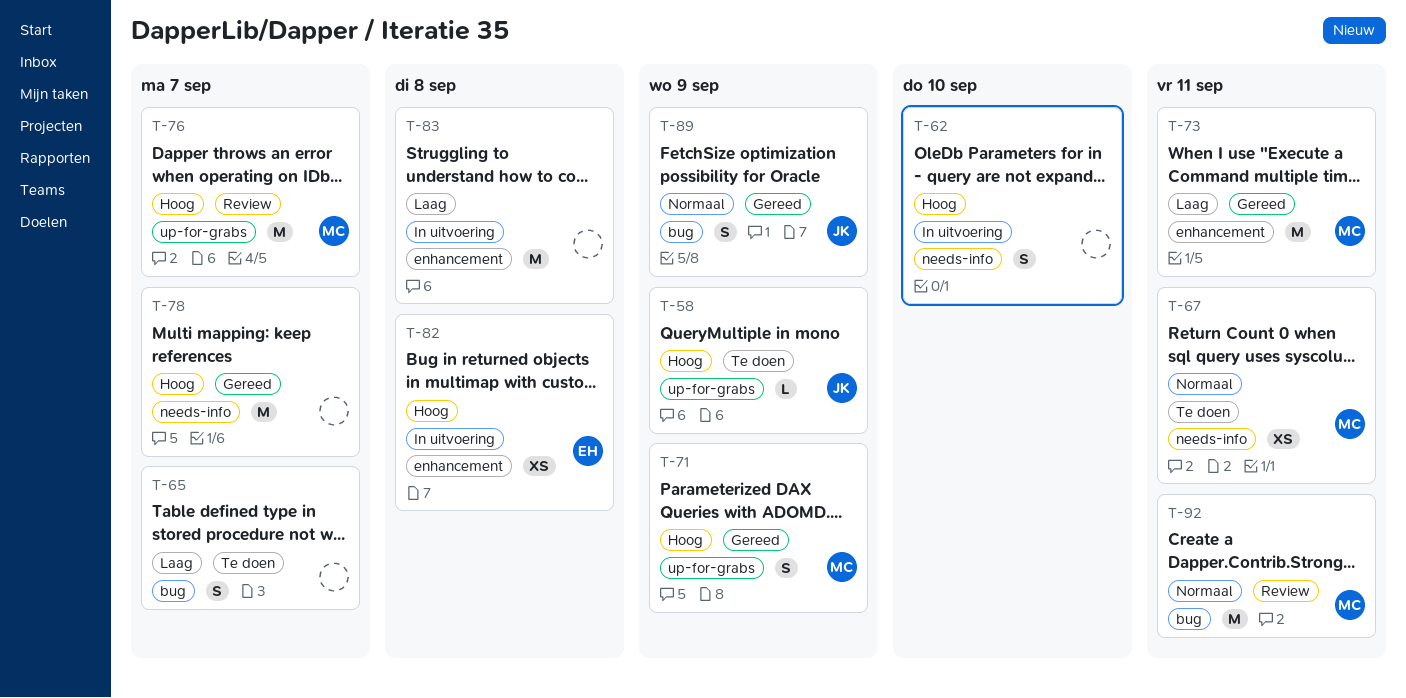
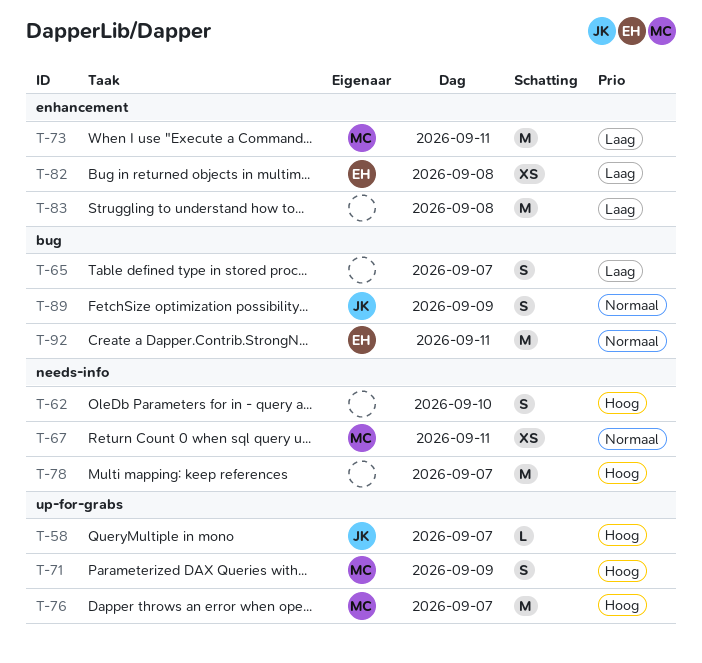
T-58, day: Sep 9 -> Sep 7
T-82, priority: Hoog -> Laag
T-92, owner: MC -> EH

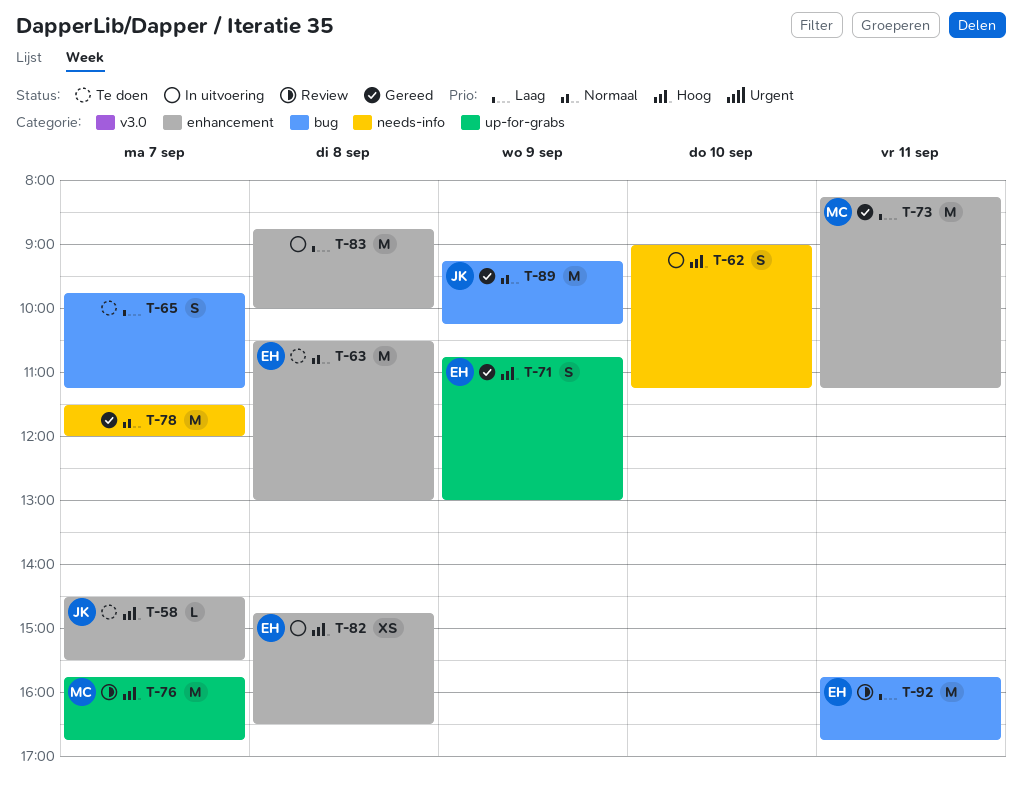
T-58, label: up-for-grabs -> enhancement
T-63: none -> present
T-67: present -> none
T-71, owner: MC -> EH
T-78, priority: Hoog -> Normaal
T-82, priority: Laag -> Hoog
T-89, estimate: S -> M
T-92, priority: Normaal -> Laag

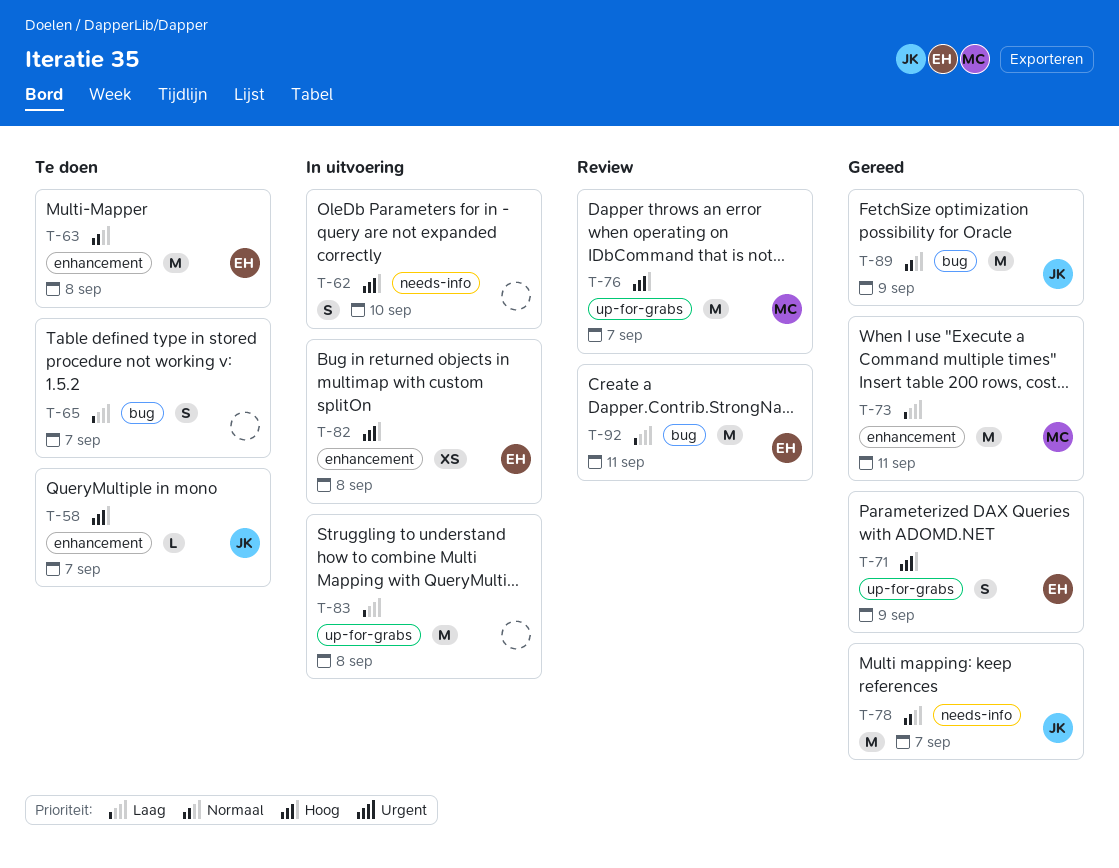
T-78, owner: none -> JK
T-83, label: enhancement -> up-for-grabs

